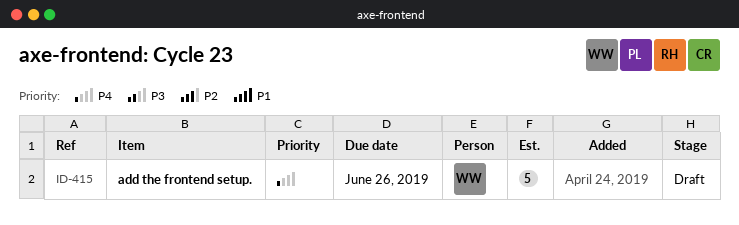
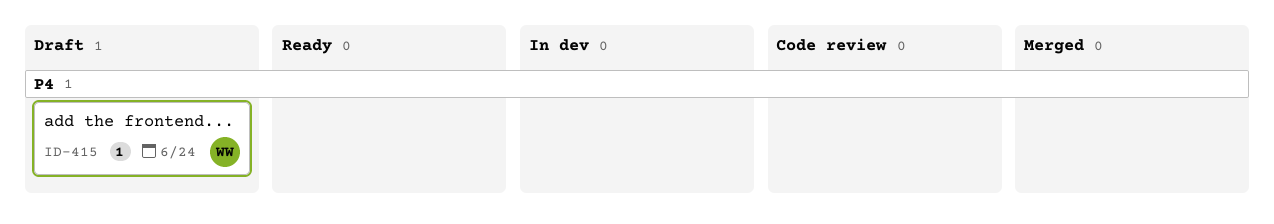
ID-415, estimate: 5 -> 1
ID-415, due: Jun 26 -> Jun 24

